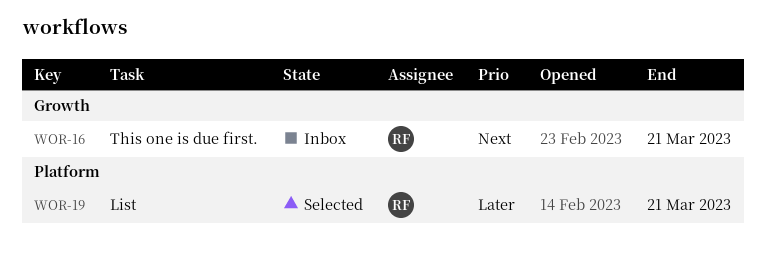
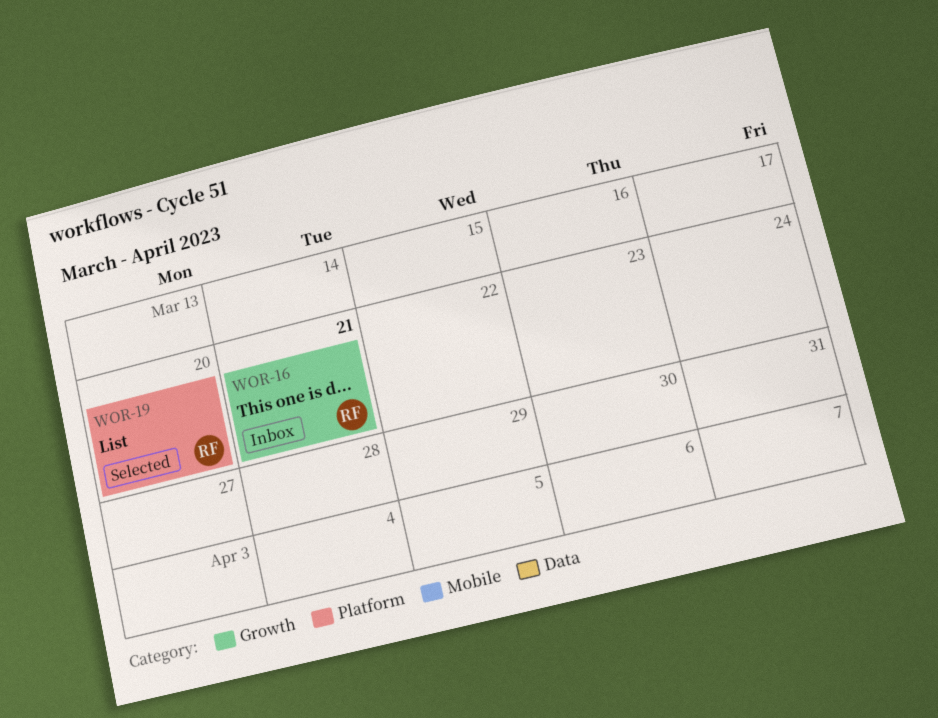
WOR-19, due: Mar 21 -> Mar 20

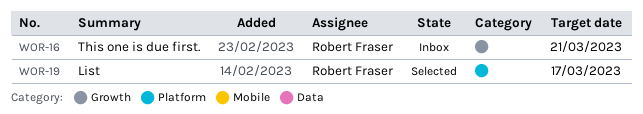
WOR-19, due: Mar 20 -> Mar 17

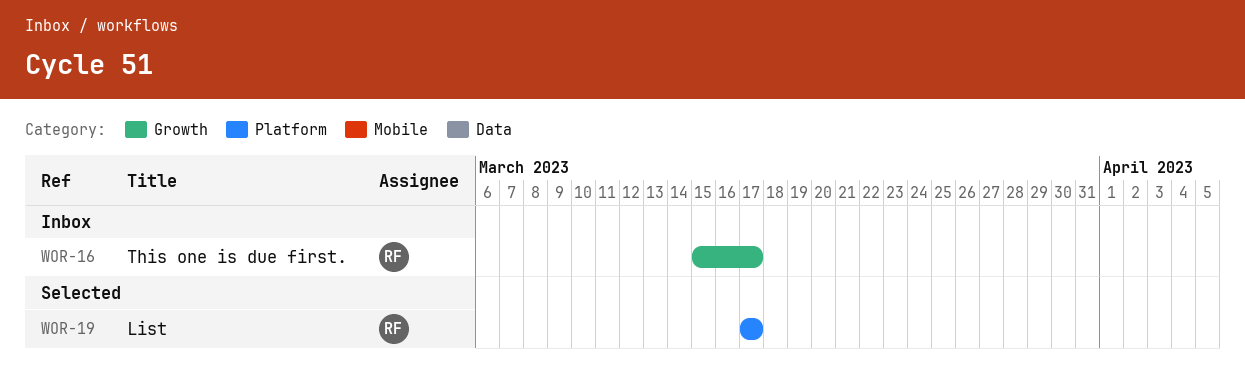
WOR-16, due: Mar 21 -> Mar 17

